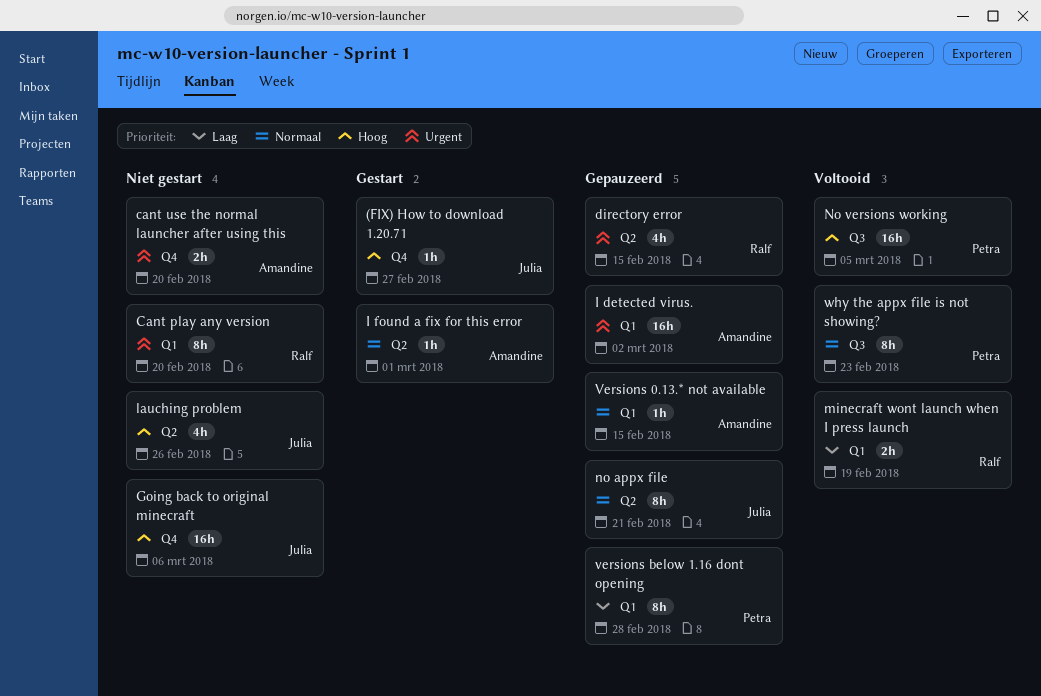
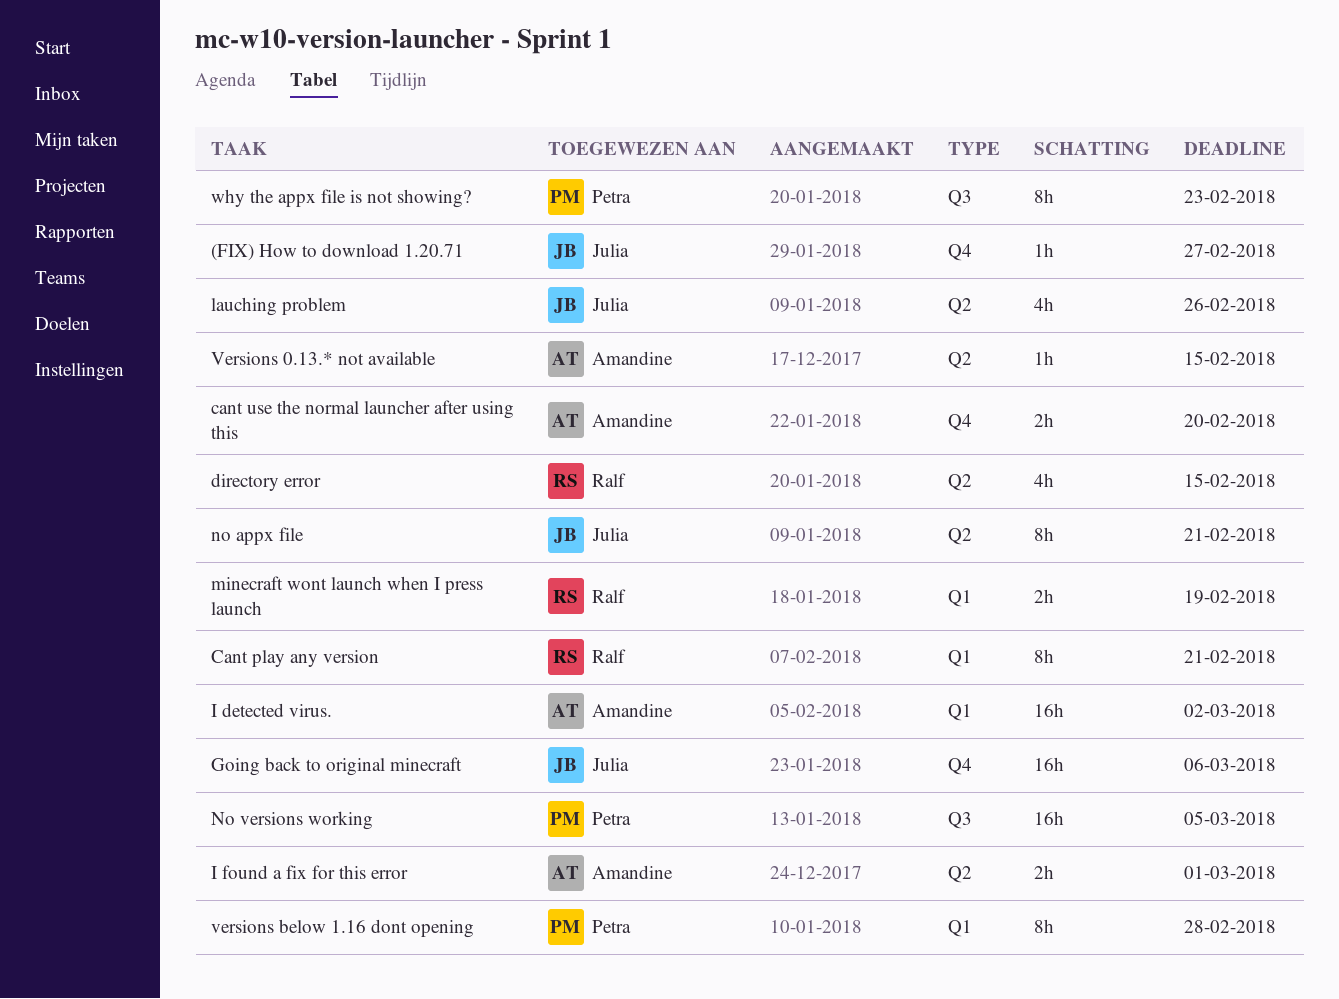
Cant play any version, due: Feb 20 -> Feb 21
I found a fix for this error, estimate: 1h -> 2h
Versions 0.13.* not available, label: Q1 -> Q2

